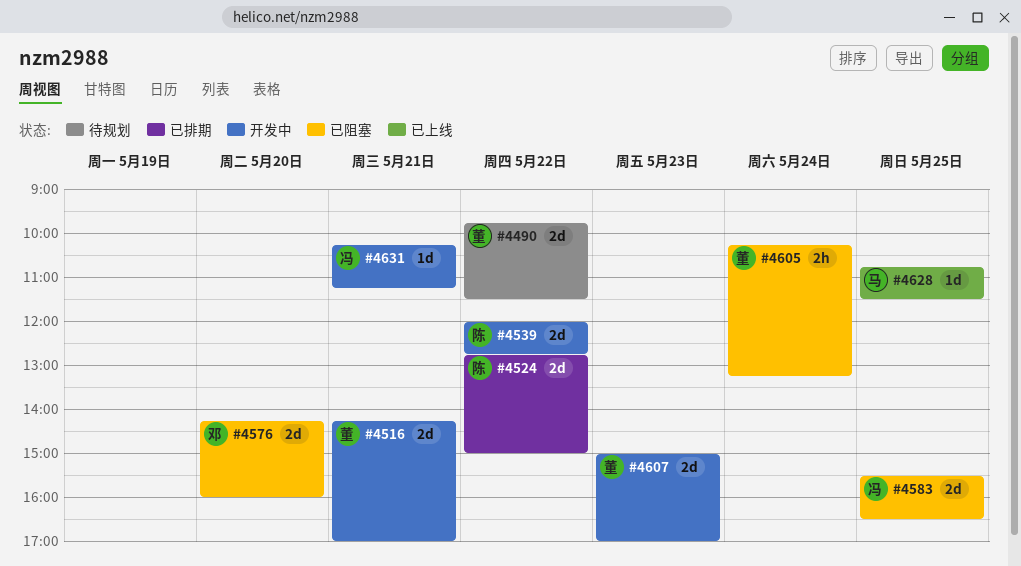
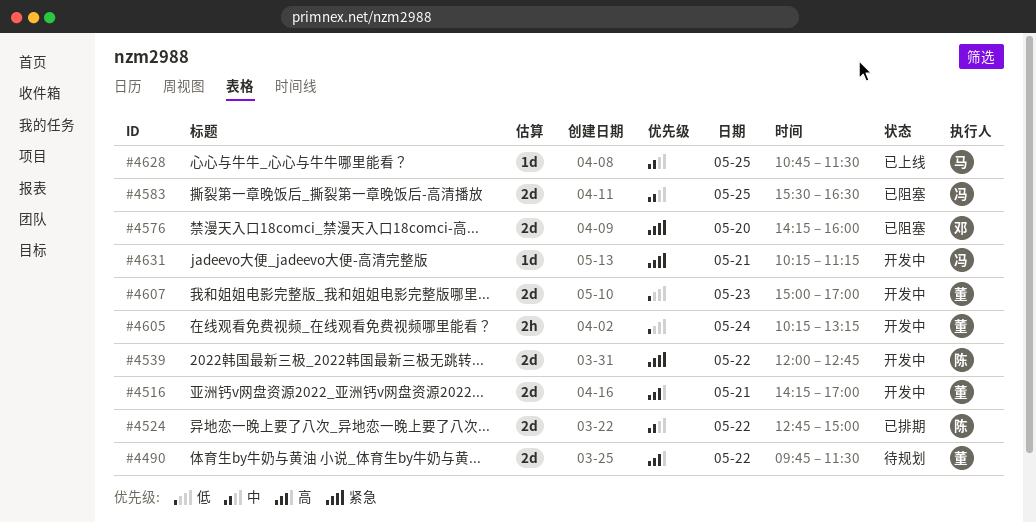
#4605, status: 已阻塞 -> 开发中

